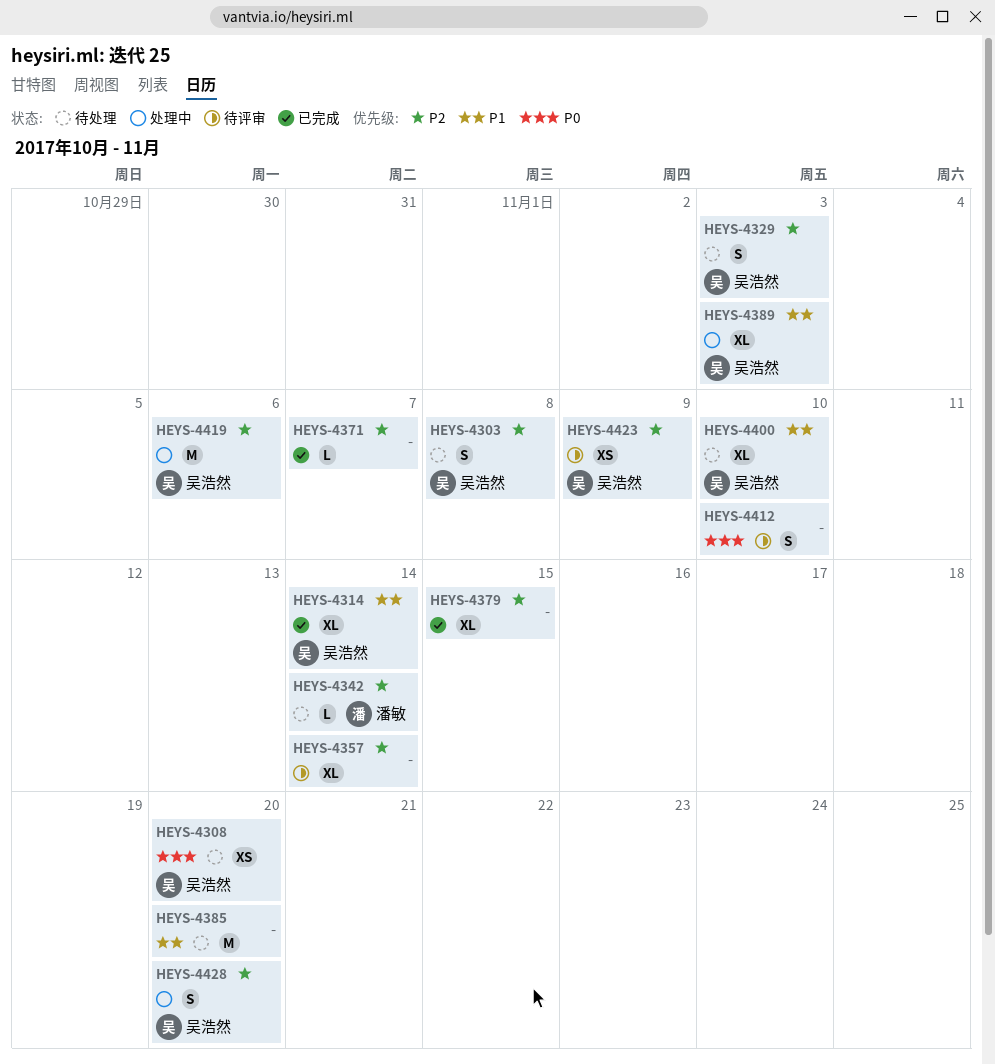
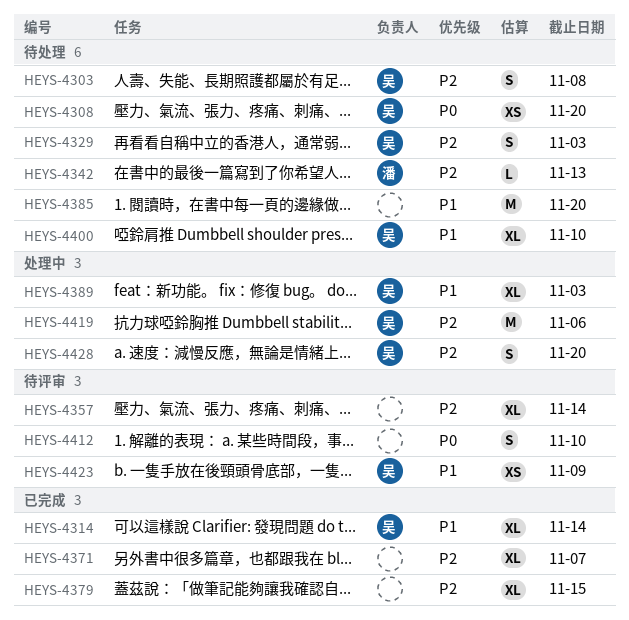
HEYS-4342, due: Nov 14 -> Nov 13
HEYS-4371, estimate: L -> XL
HEYS-4423, priority: P2 -> P1

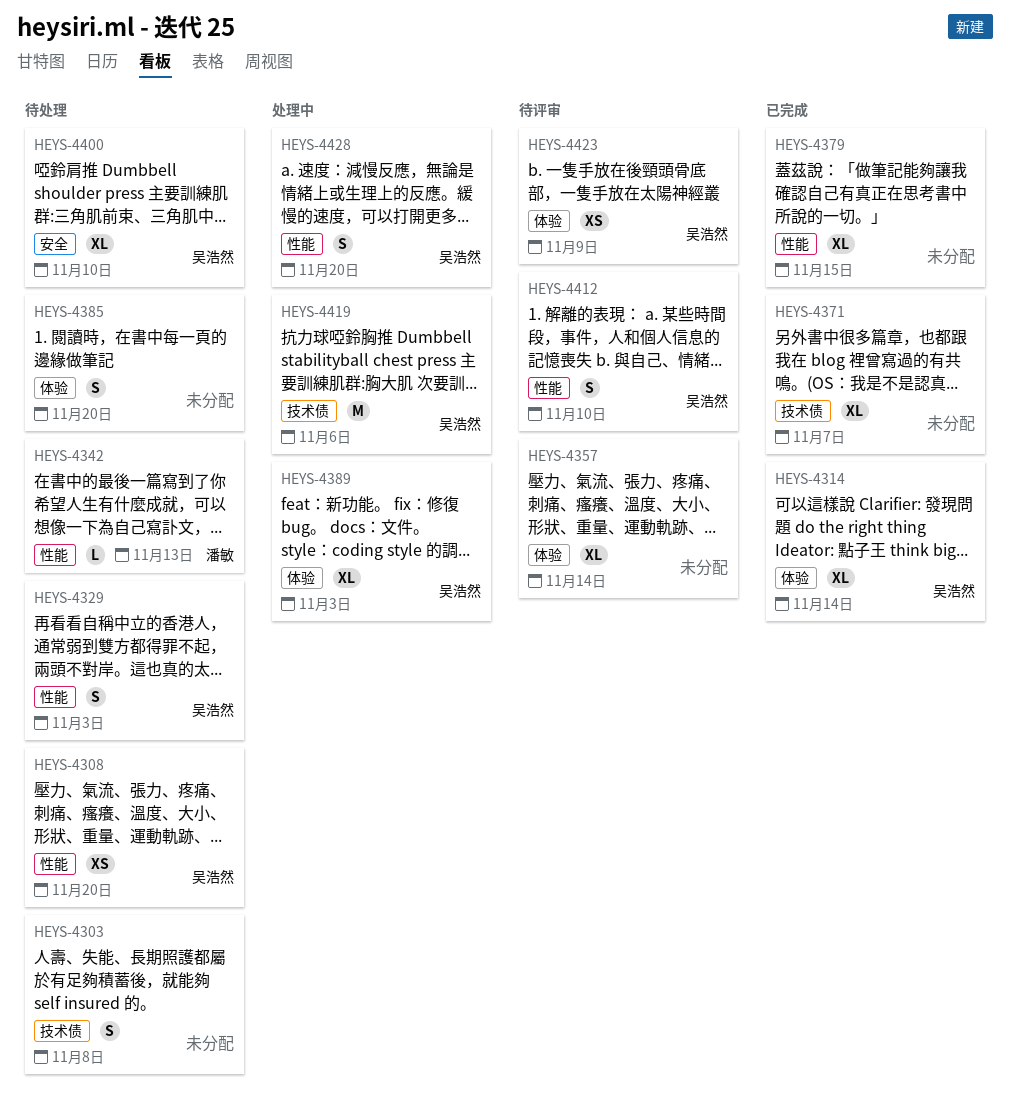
HEYS-4303, owner: 吴浩然 -> none
HEYS-4385, estimate: M -> S
HEYS-4412, owner: none -> 吴浩然

